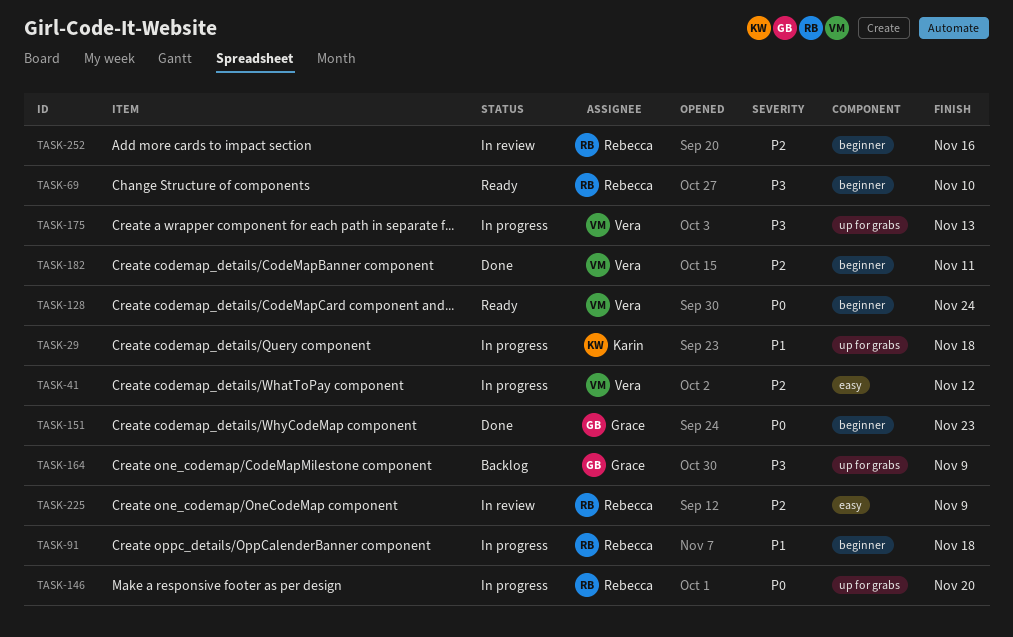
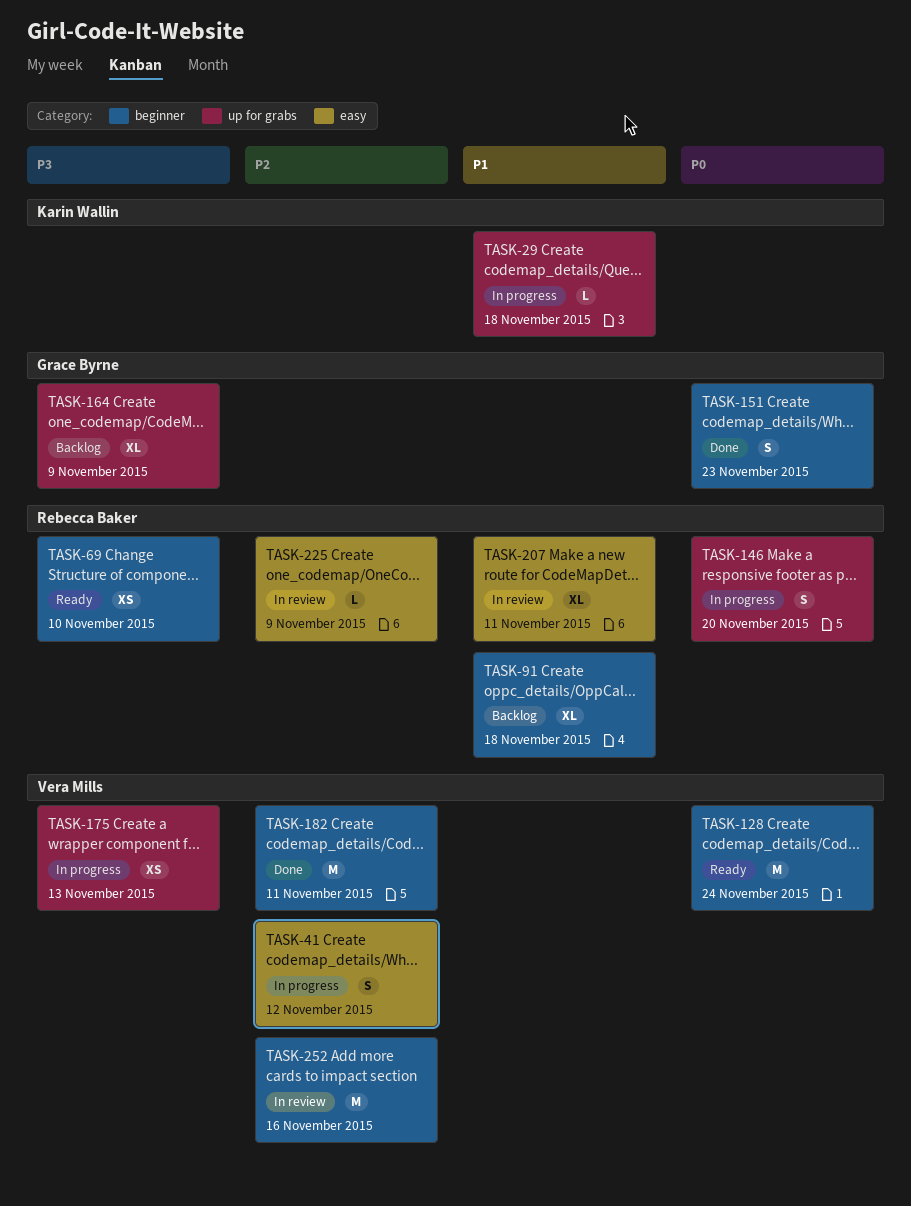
TASK-91, status: In progress -> Backlog
TASK-207: none -> present
TASK-252, owner: Rebecca Baker -> Vera Mills

